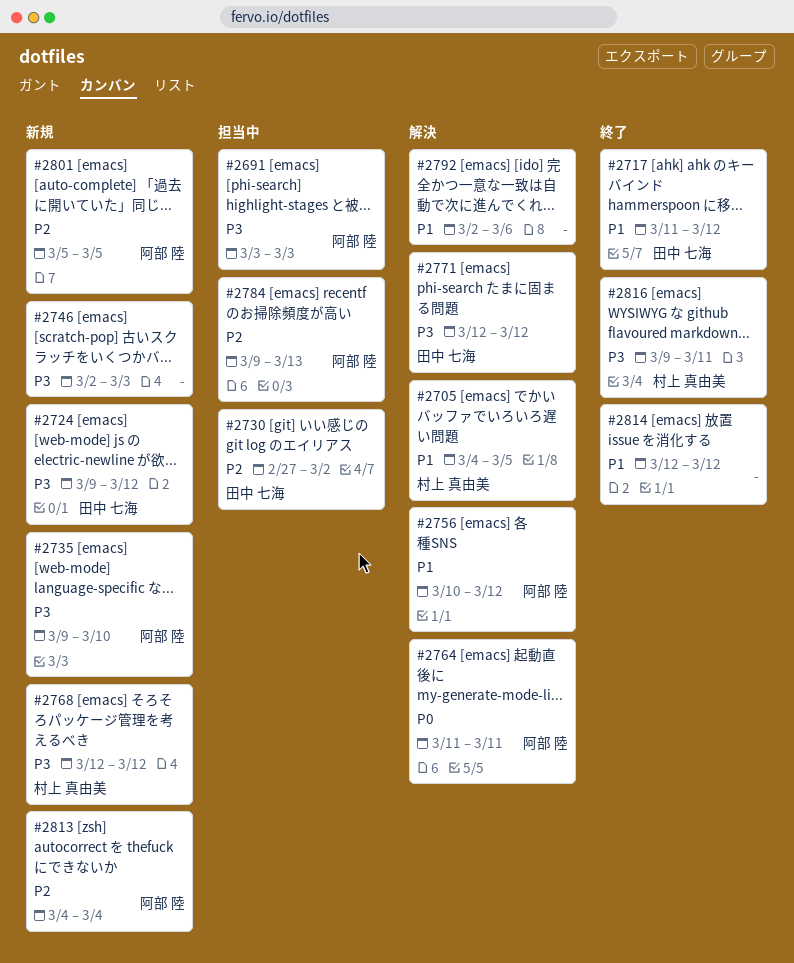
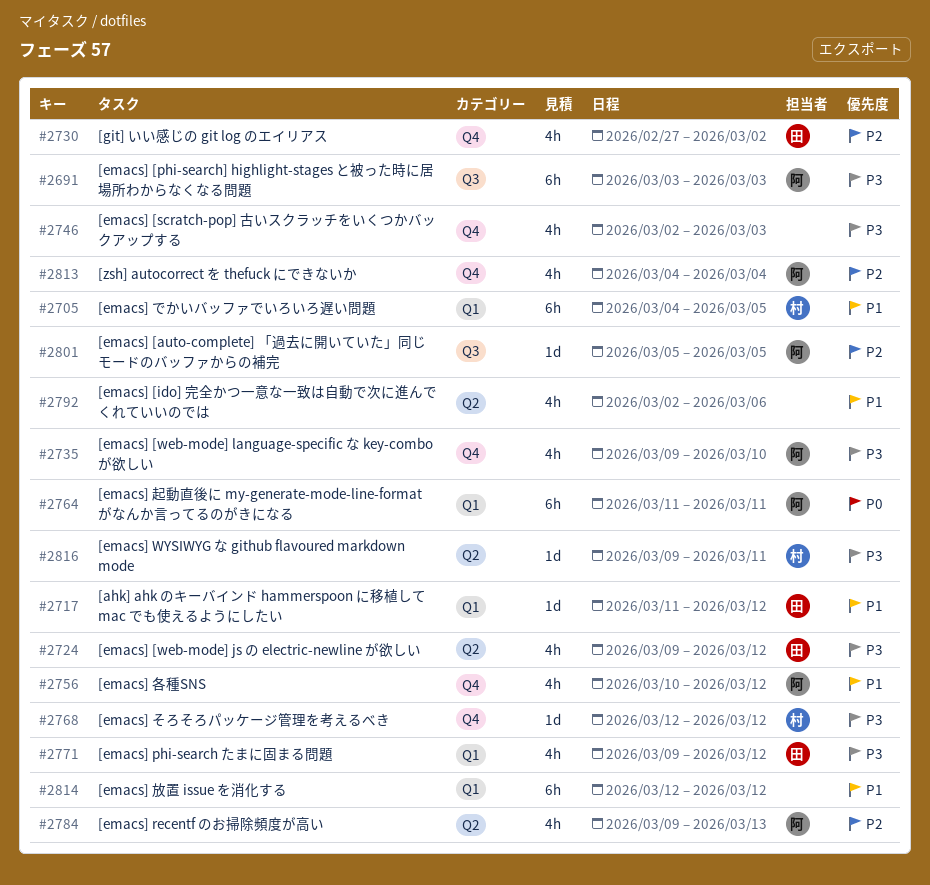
#2771, start: Mar 12 -> Mar 9

